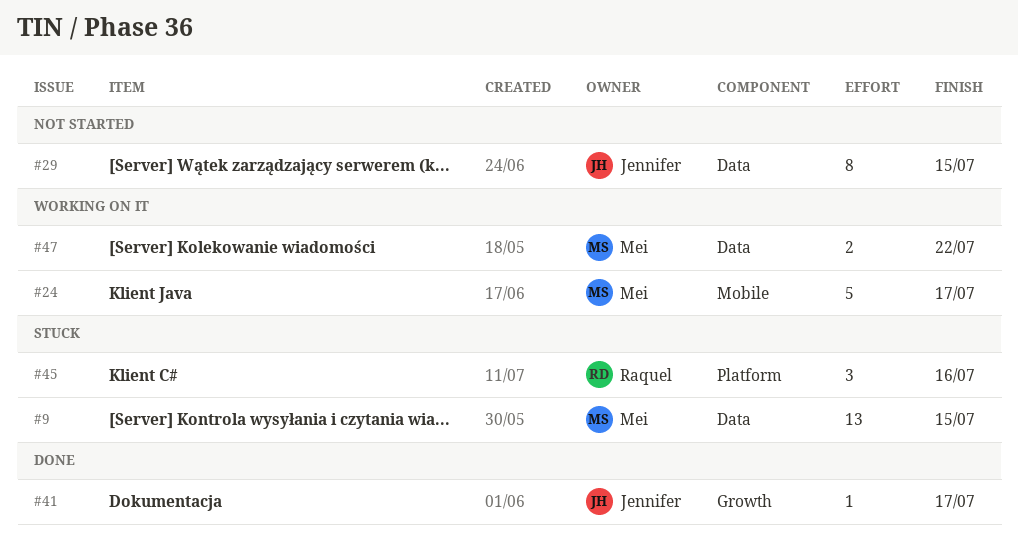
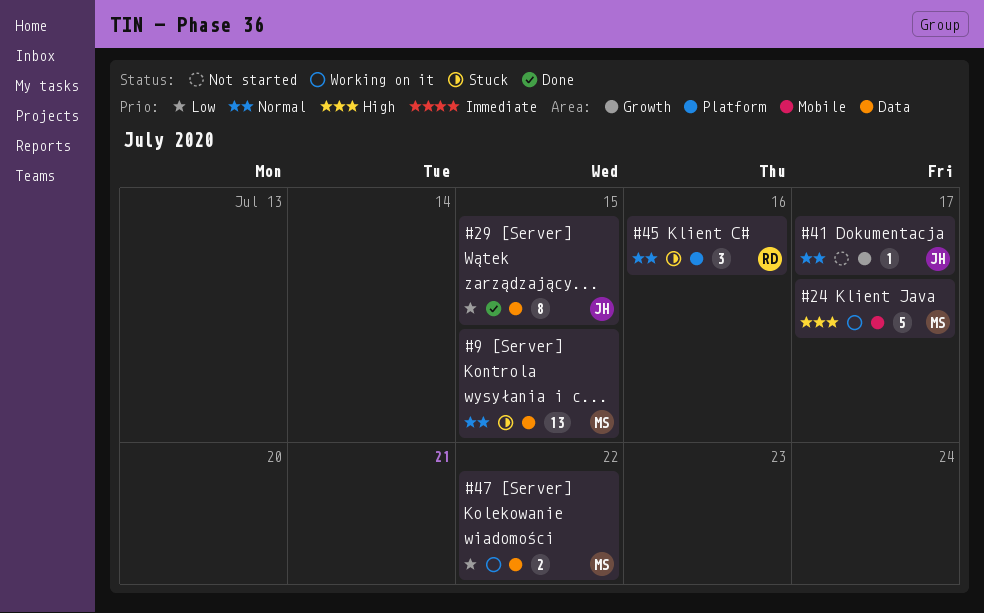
#29, status: Not started -> Done
#41, status: Done -> Not started

